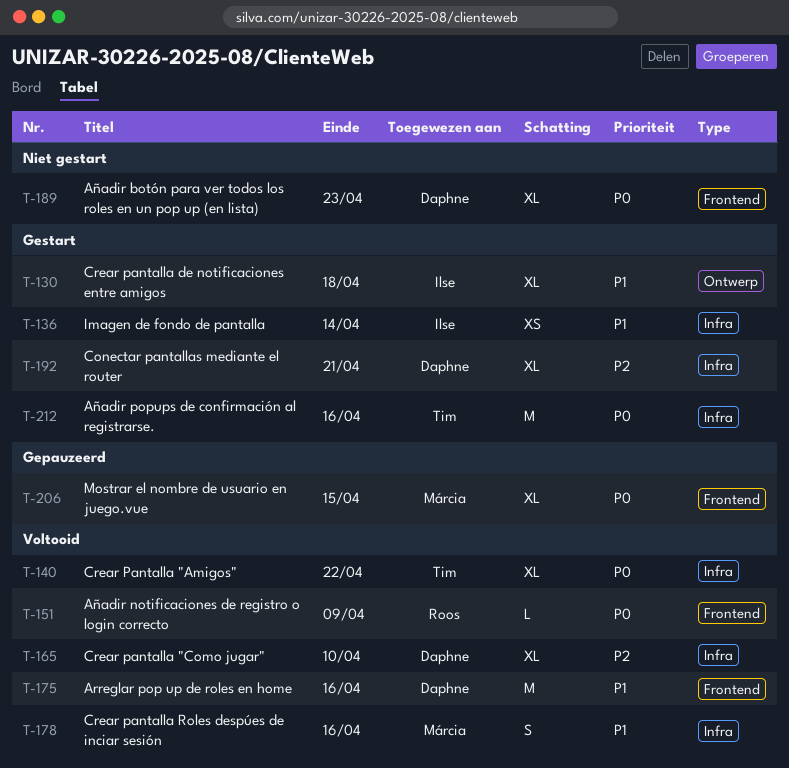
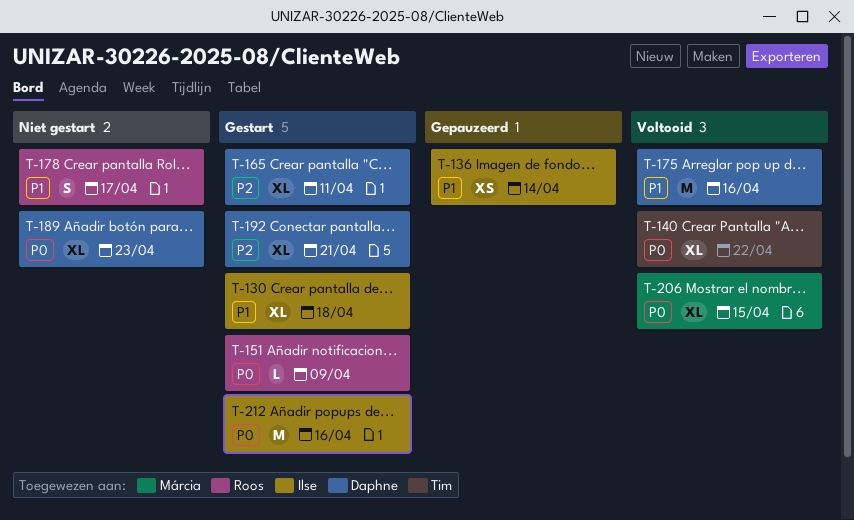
T-136, status: Gestart -> Gepauzeerd
T-151, status: Voltooid -> Gestart
T-165, status: Voltooid -> Gestart
T-165, due: Apr 10 -> Apr 11
T-178, status: Voltooid -> Niet gestart
T-178, owner: Márcia -> Roos
T-178, due: Apr 16 -> Apr 17
T-206, status: Gepauzeerd -> Voltooid
T-212, owner: Tim -> Ilse

